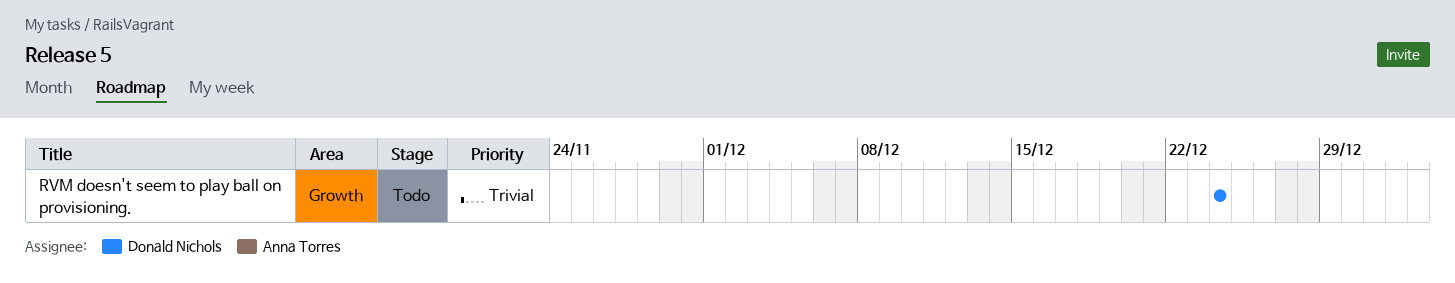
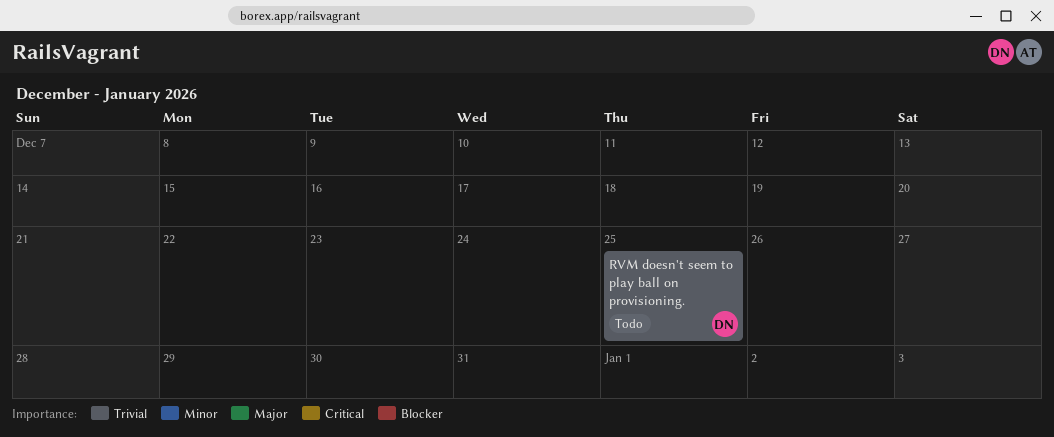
RVM doesn't seem to play ball on provisioning., due: Dec 24 -> Dec 25

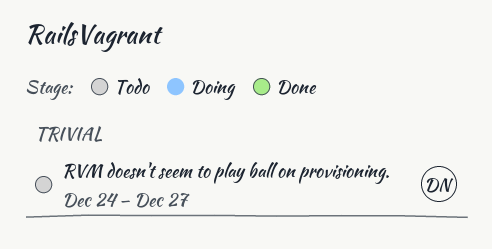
RVM doesn't seem to play ball on provisioning., due: Dec 25 -> Dec 27

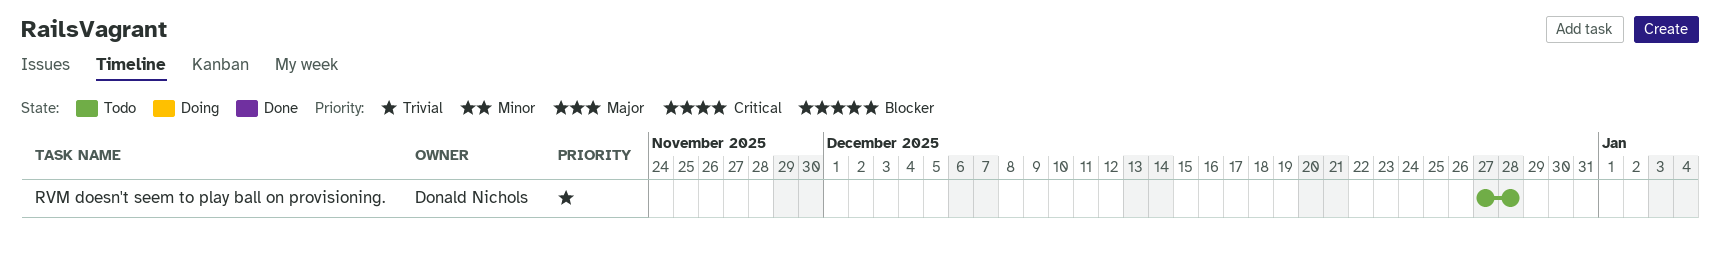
RVM doesn't seem to play ball on provisioning., start: Dec 24 -> Dec 27
RVM doesn't seem to play ball on provisioning., due: Dec 27 -> Dec 28

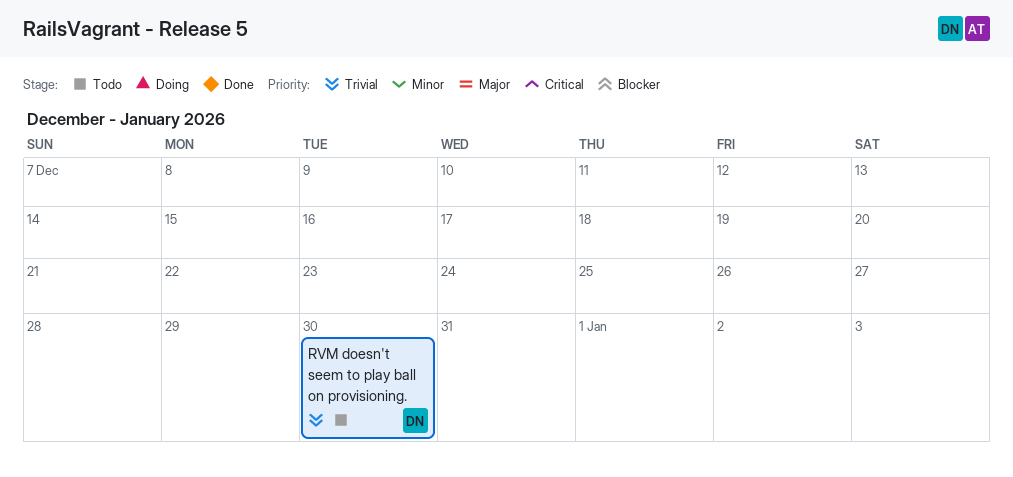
RVM doesn't seem to play ball on provisioning., due: Dec 28 -> Dec 30

